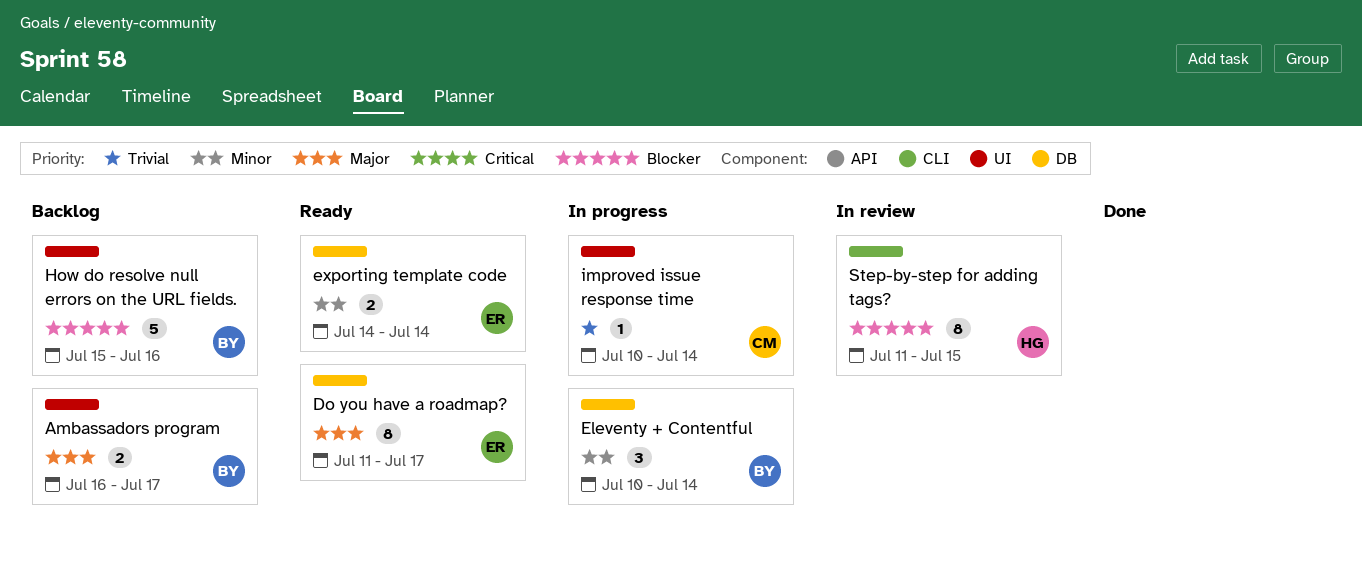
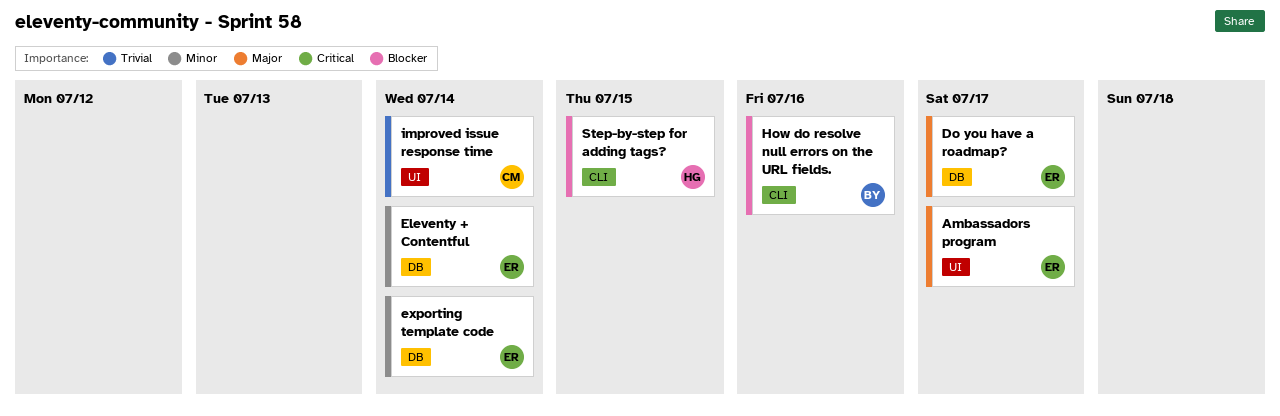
Ambassadors program, owner: BY -> ER
Eleventy + Contentful, owner: BY -> ER
How do resolve null errors on the URL fields., label: UI -> CLI

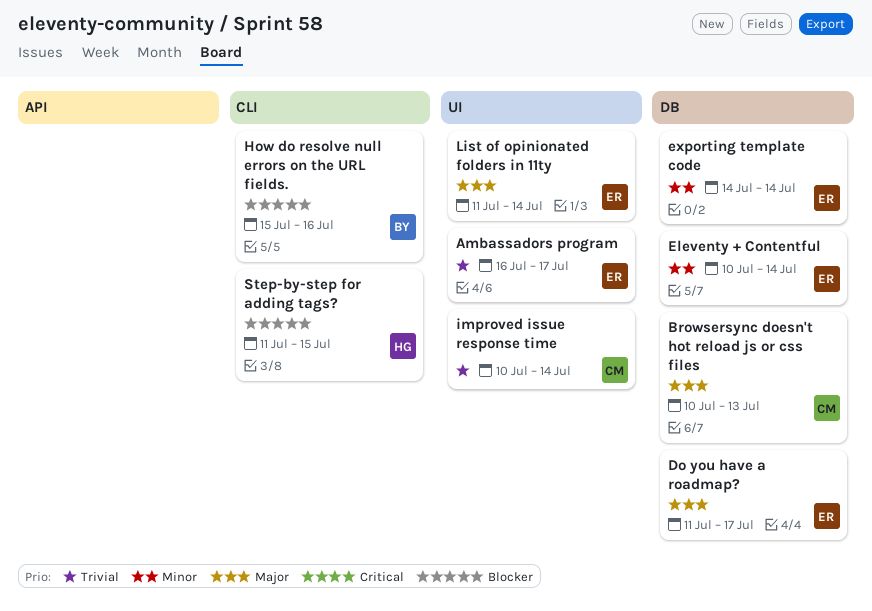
Ambassadors program, priority: Major -> Trivial
Browsersync doesn't hot reload js or css files: none -> present
List of opinionated folders in 11ty: none -> present

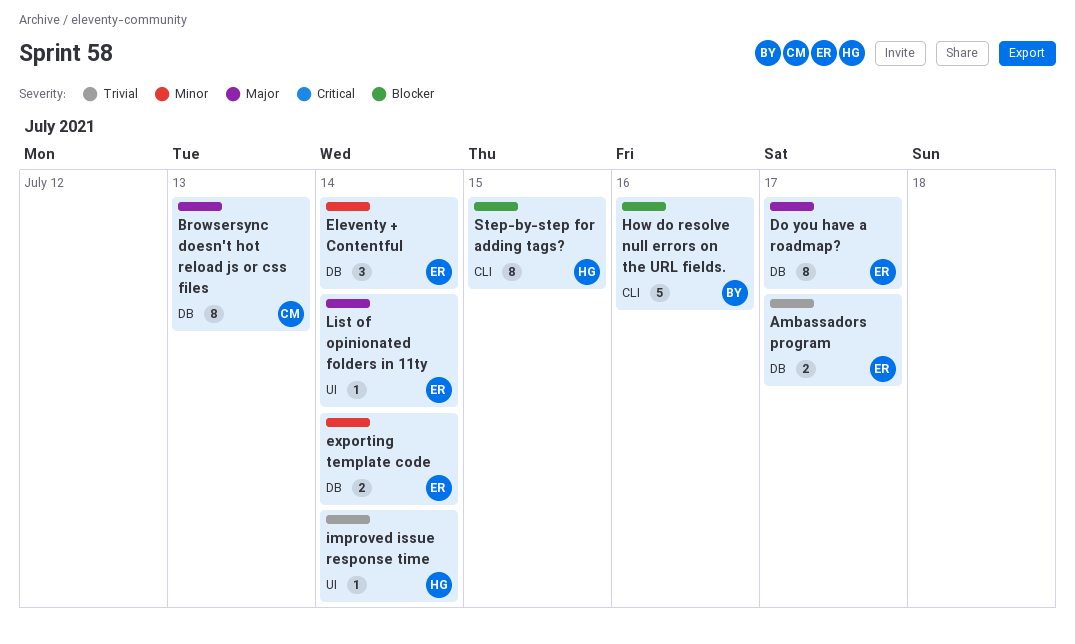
Ambassadors program, label: UI -> DB
improved issue response time, owner: CM -> HG

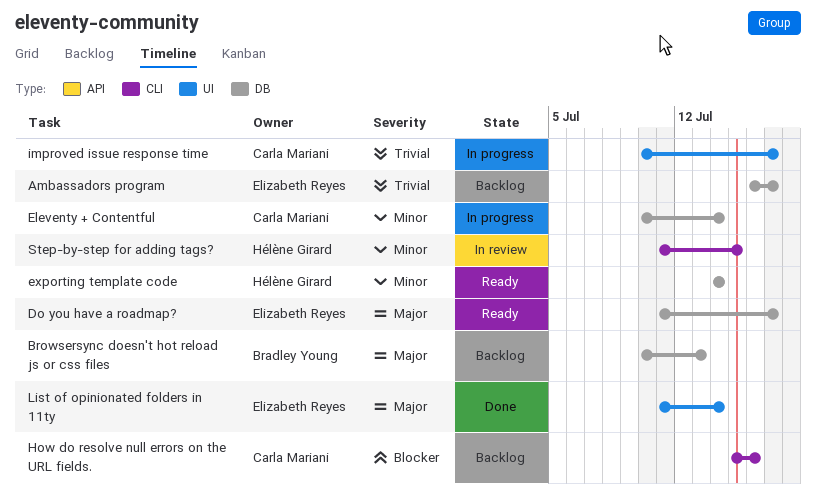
Browsersync doesn't hot reload js or css files, owner: Carla Mariani -> Bradley Young
Eleventy + Contentful, owner: Elizabeth Reyes -> Carla Mariani
exporting template code, owner: Elizabeth Reyes -> Hélène Girard
How do resolve null errors on the URL fields., owner: Bradley Young -> Carla Mariani
improved issue response time, owner: Hélène Girard -> Carla Mariani
improved issue response time, due: Jul 14 -> Jul 17
Step-by-step for adding tags?, priority: Blocker -> Minor

